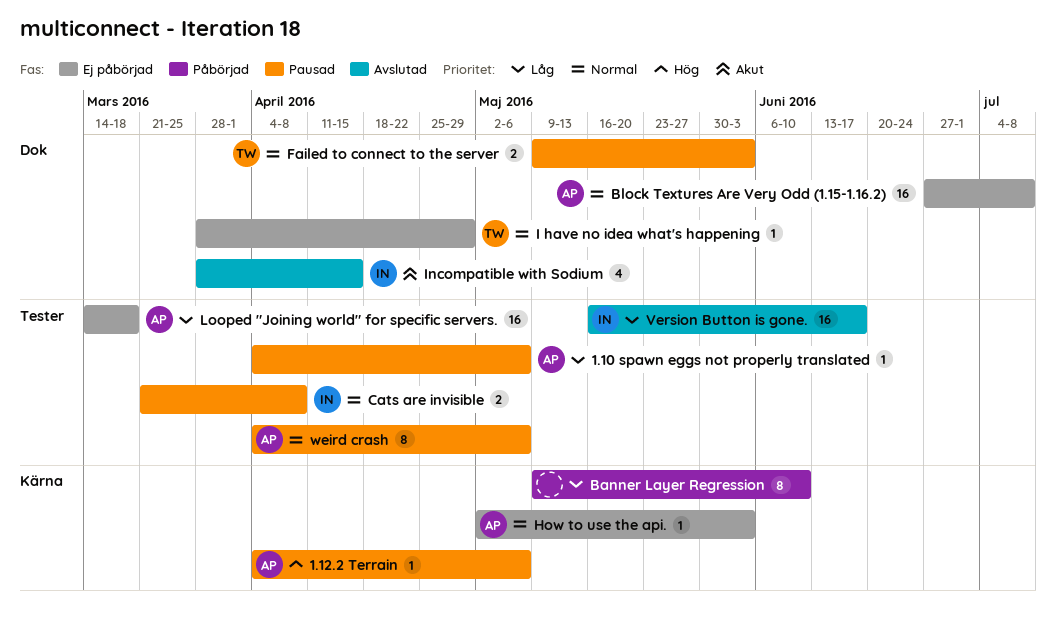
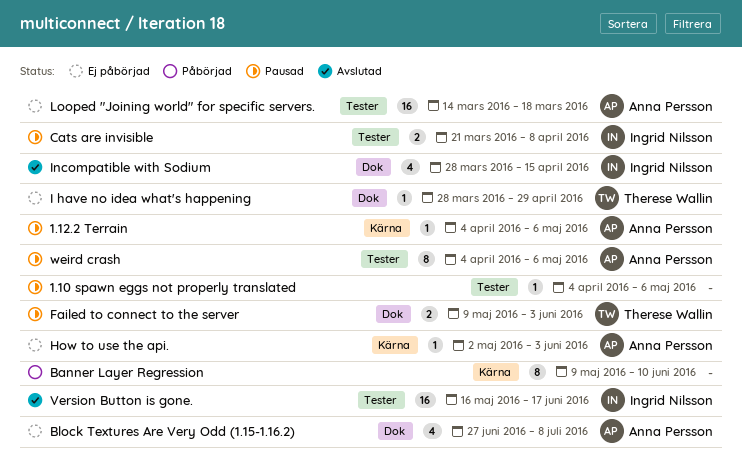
1.10 spawn eggs not properly translated, owner: Anna Persson -> none
Block Textures Are Very Odd (1.15-1.16.2), estimate: 16 -> 4

